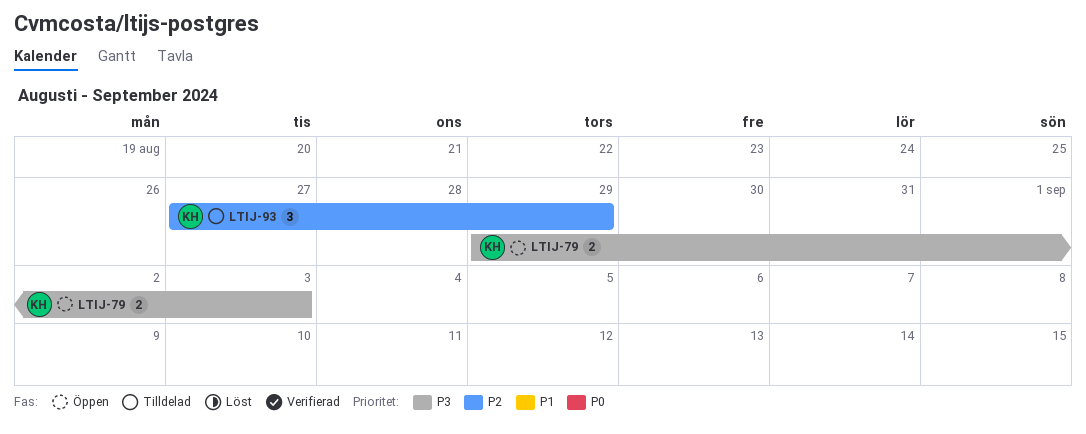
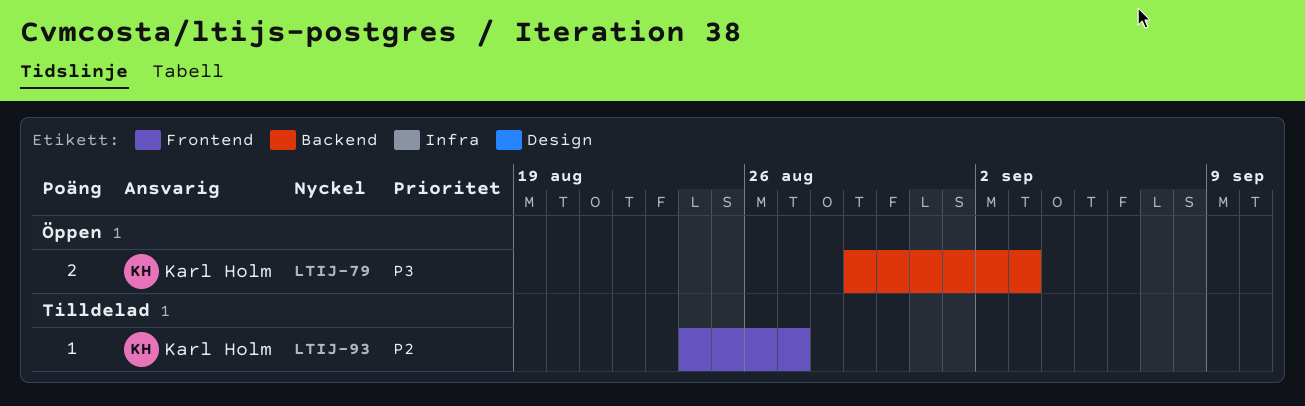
LTIJ-93, estimate: 3 -> 1
LTIJ-93, start: Aug 27 -> Aug 24
LTIJ-93, due: Aug 29 -> Aug 27

